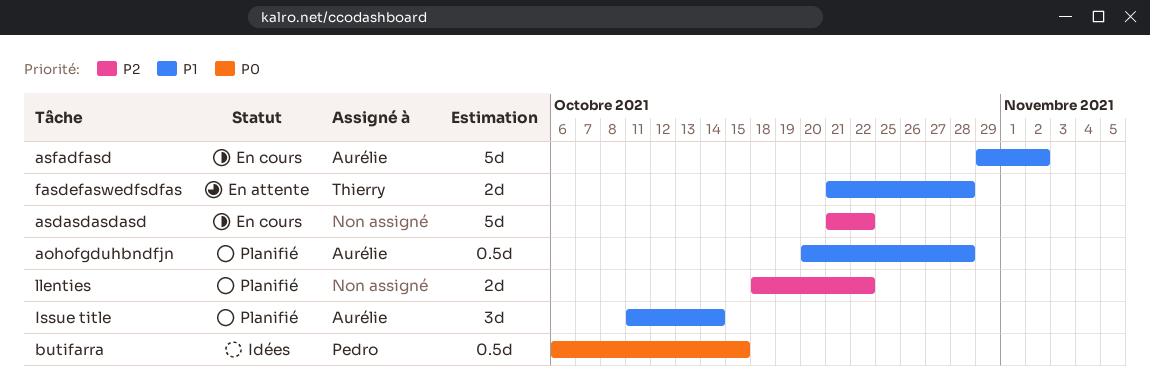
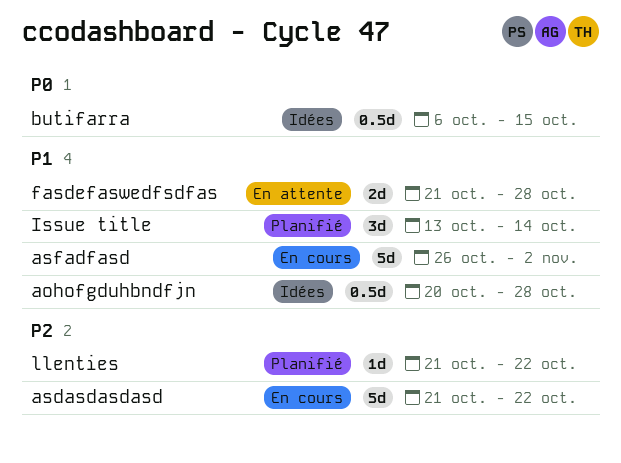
aohofgduhbndfjn, status: Planifié -> Idées
asfadfasd, start: Oct 29 -> Oct 26
Issue title, start: Oct 11 -> Oct 13
llenties, estimate: 2d -> 1d
llenties, start: Oct 18 -> Oct 21

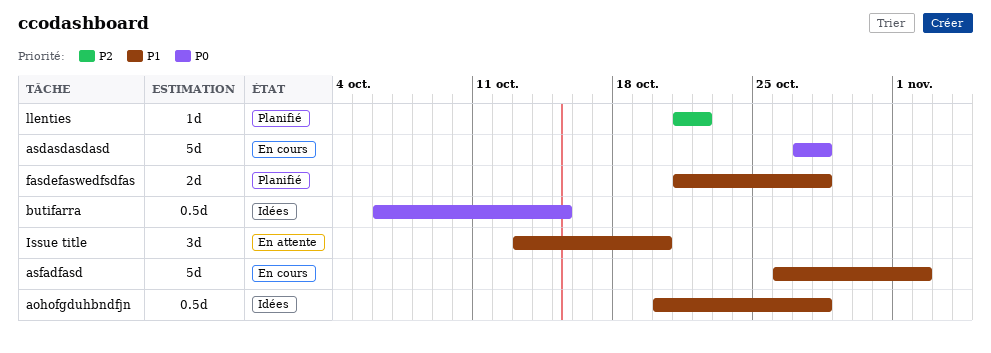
asdasdasdasd, priority: P2 -> P0
asdasdasdasd, start: Oct 21 -> Oct 27
asdasdasdasd, due: Oct 22 -> Oct 28
fasdefaswedfsdfas, status: En attente -> Planifié
Issue title, status: Planifié -> En attente
Issue title, due: Oct 14 -> Oct 20

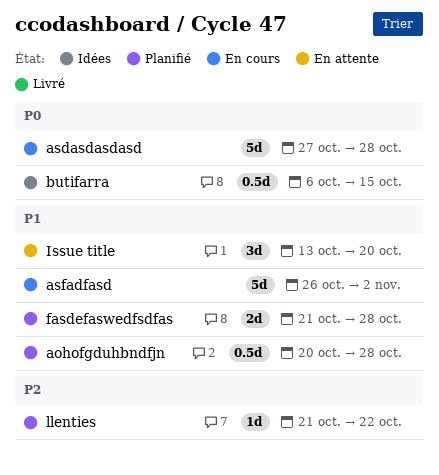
aohofgduhbndfjn, status: Idées -> Planifié

